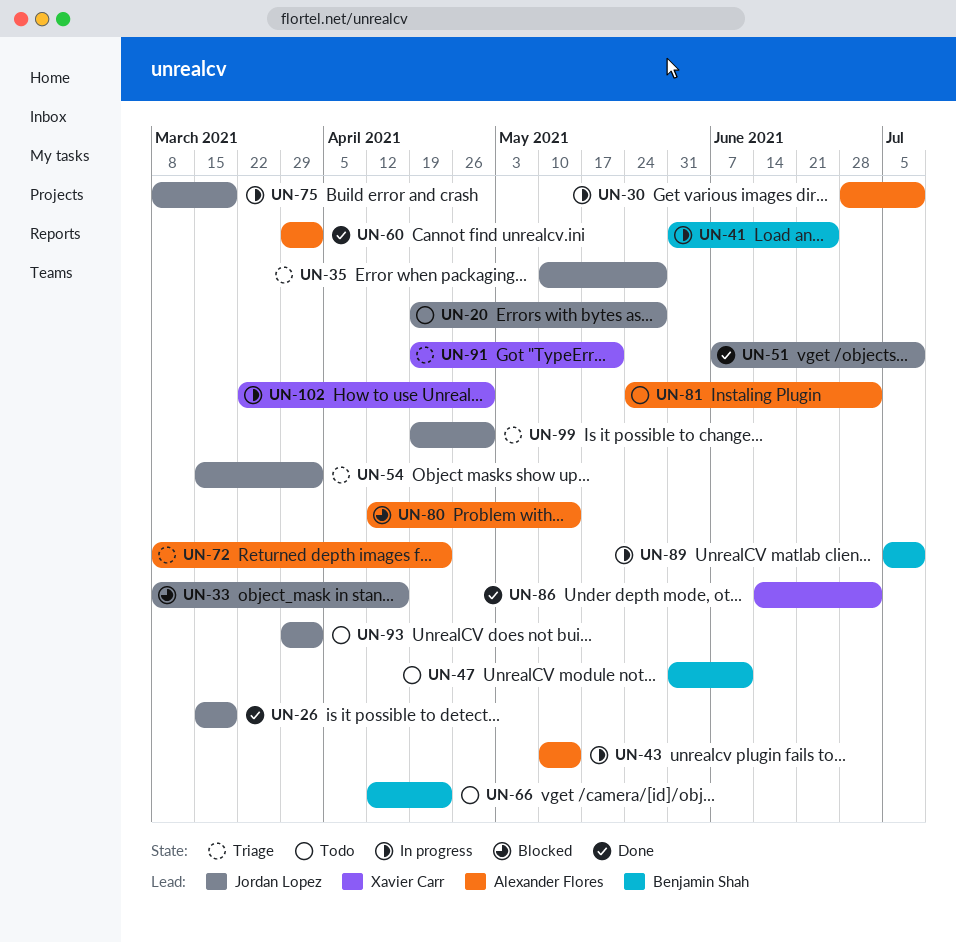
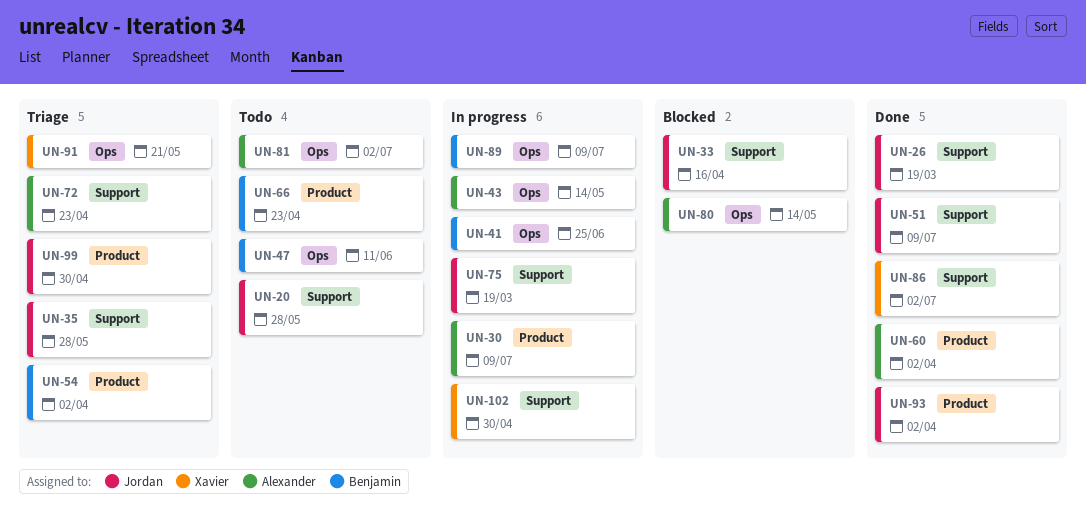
UN-54, owner: Jordan Lopez -> Benjamin Shah
UN-93, status: Todo -> Done

